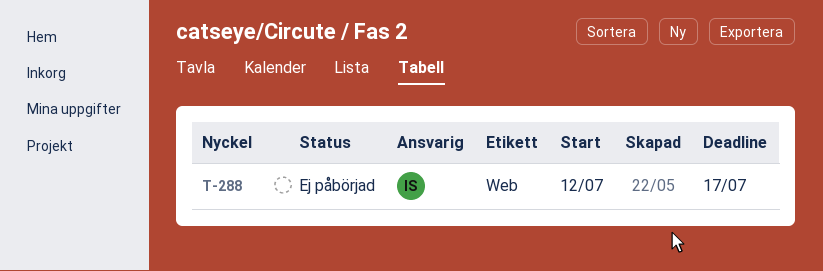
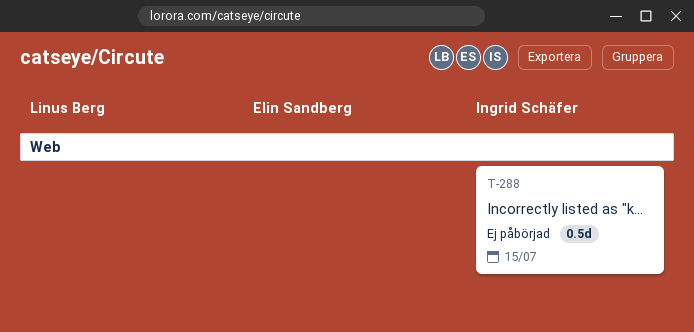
T-288, due: Jul 17 -> Jul 15

